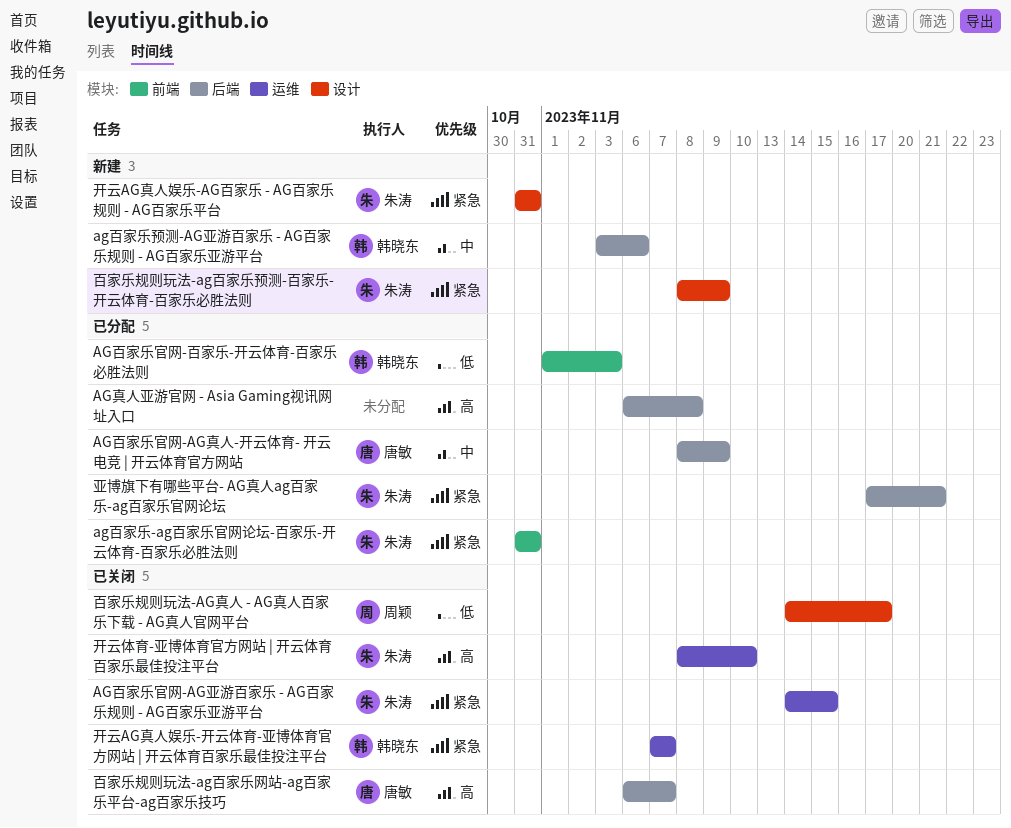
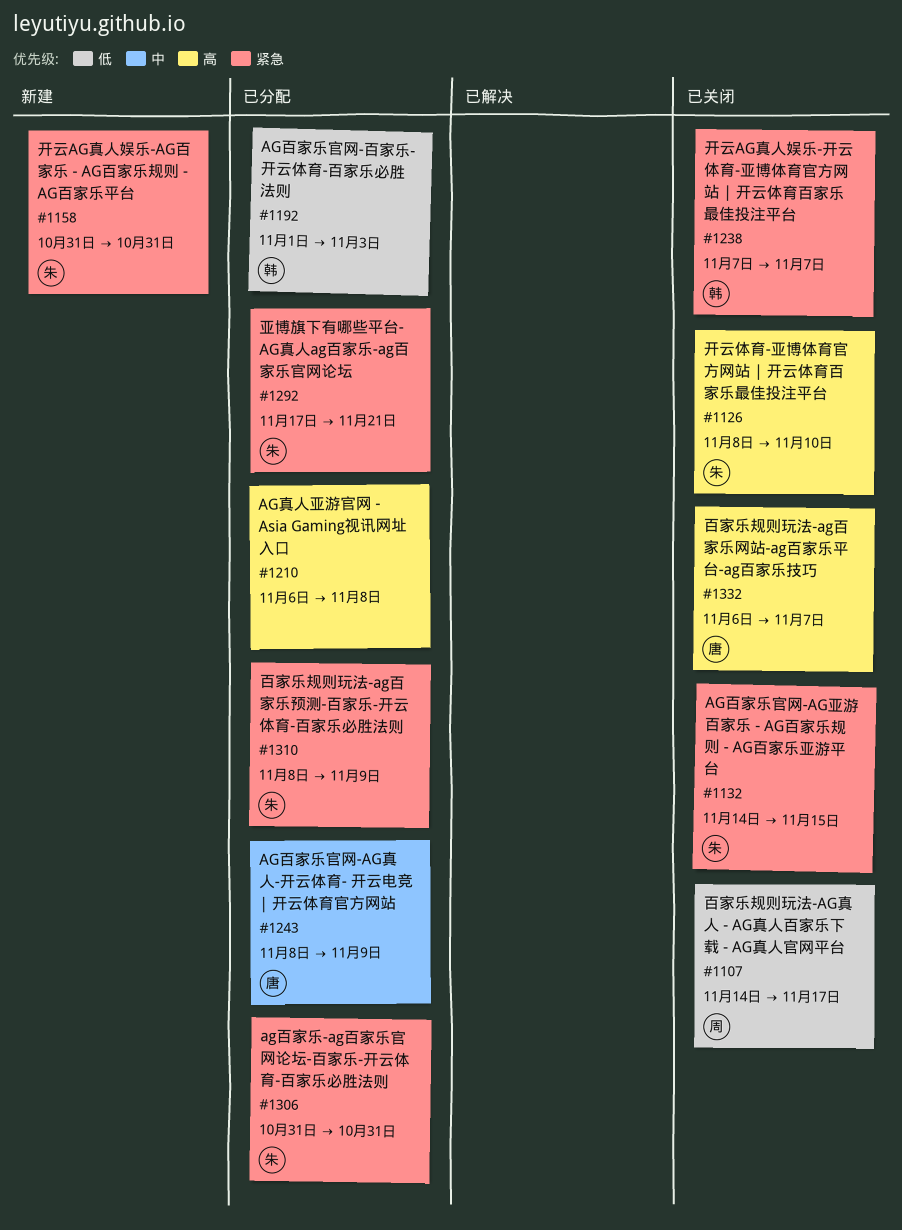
ag百家乐预测-AG亚游百家乐 - AG百家乐规则 - AG百家乐亚游平台: present -> none
百家乐规则玩法-ag百家乐预测-百家乐-开云体育-百家乐必胜法则, status: 新建 -> 已分配

